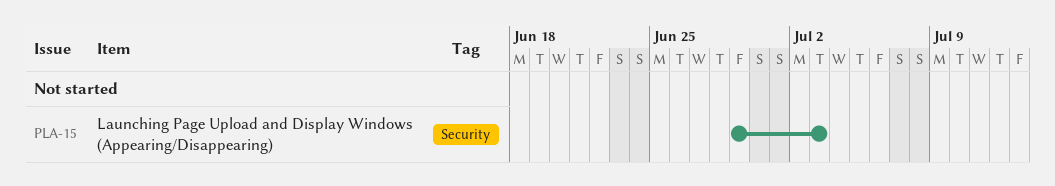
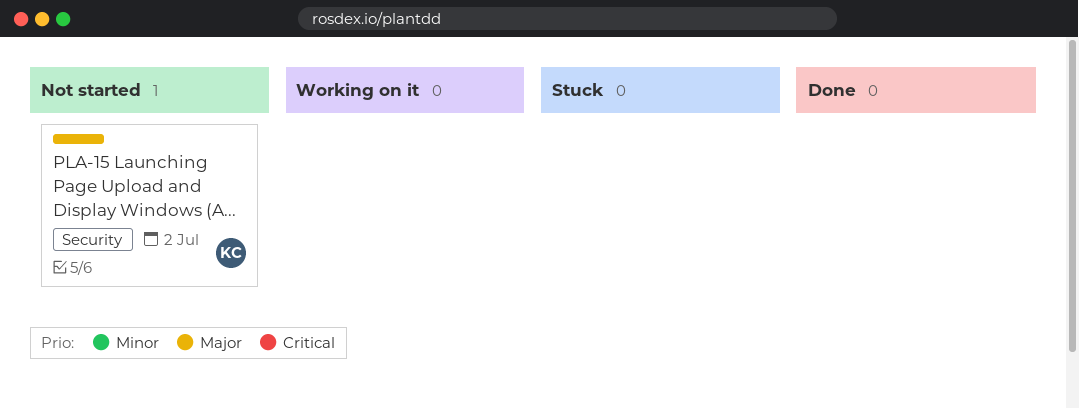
PLA-15, due: Jul 3 -> Jul 2

